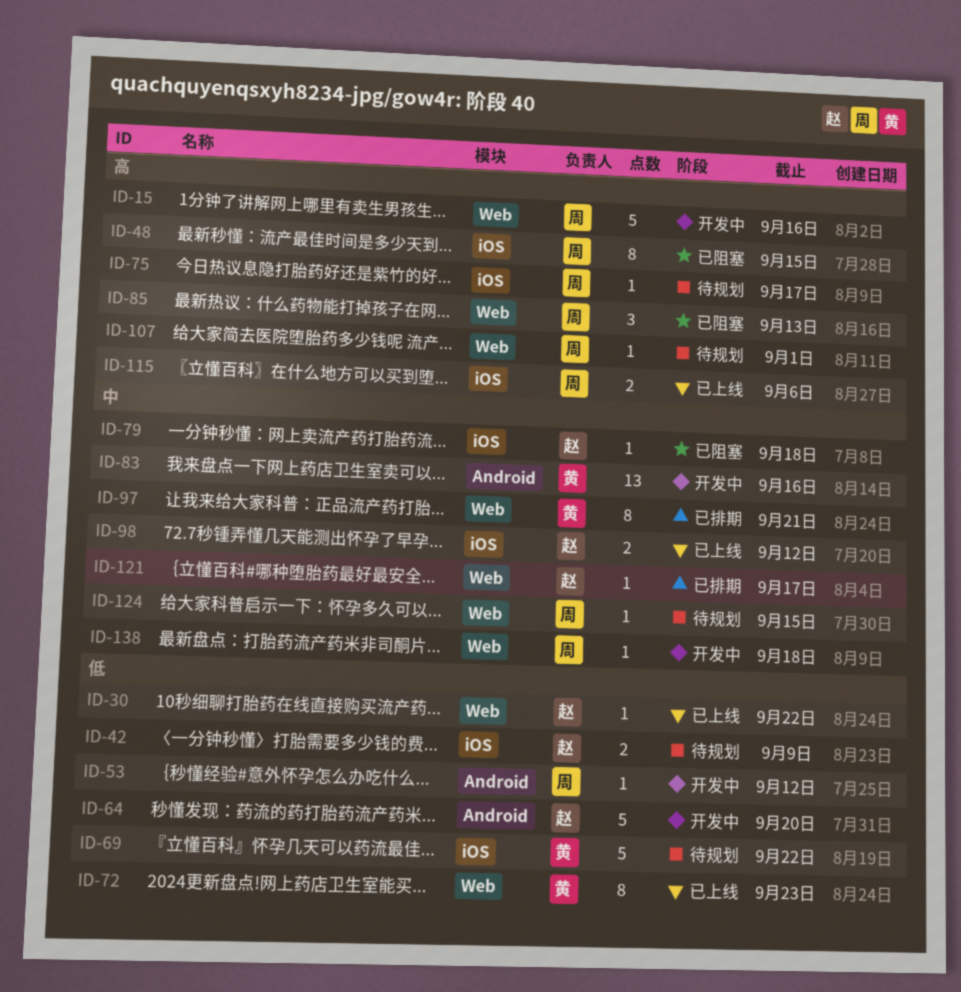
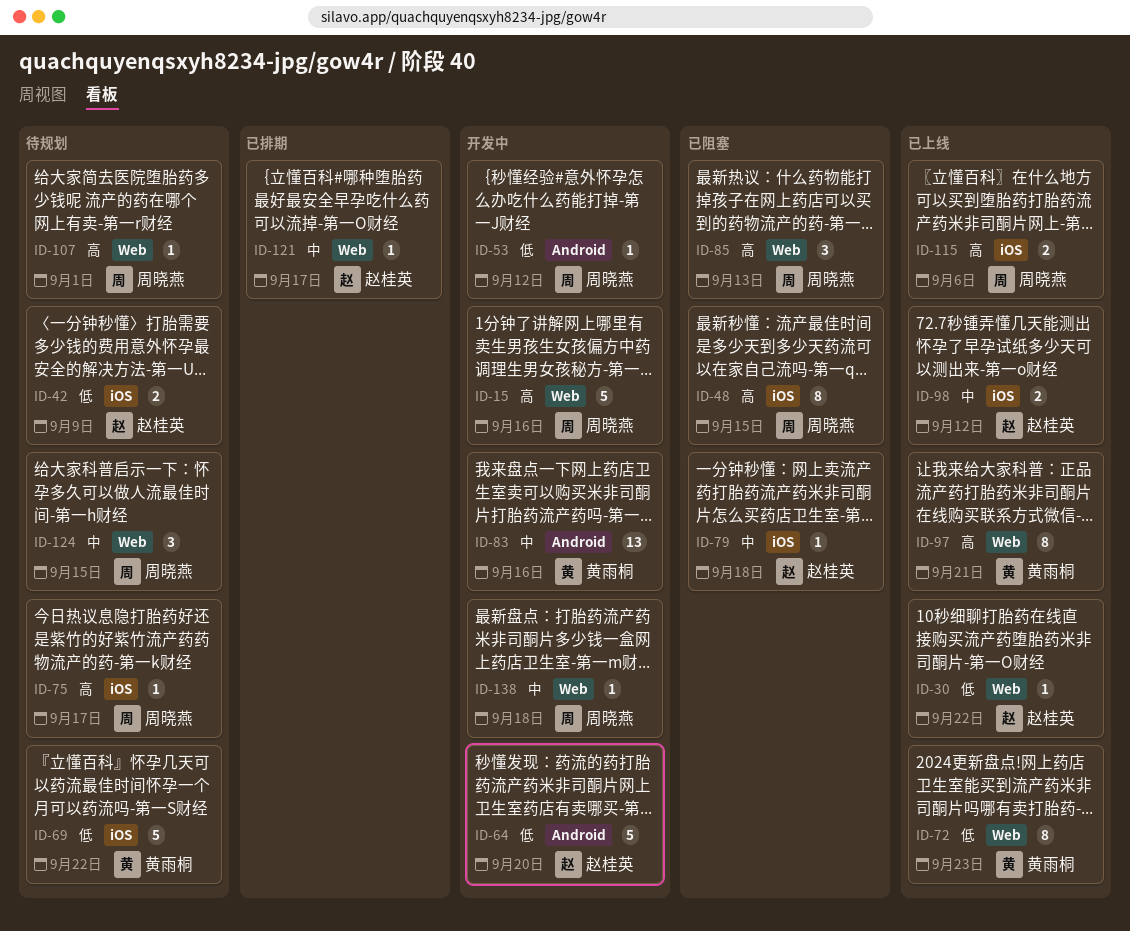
ID-97, status: 已排期 -> 已上线
ID-97, priority: 中 -> 高
ID-124, estimate: 1 -> 3

